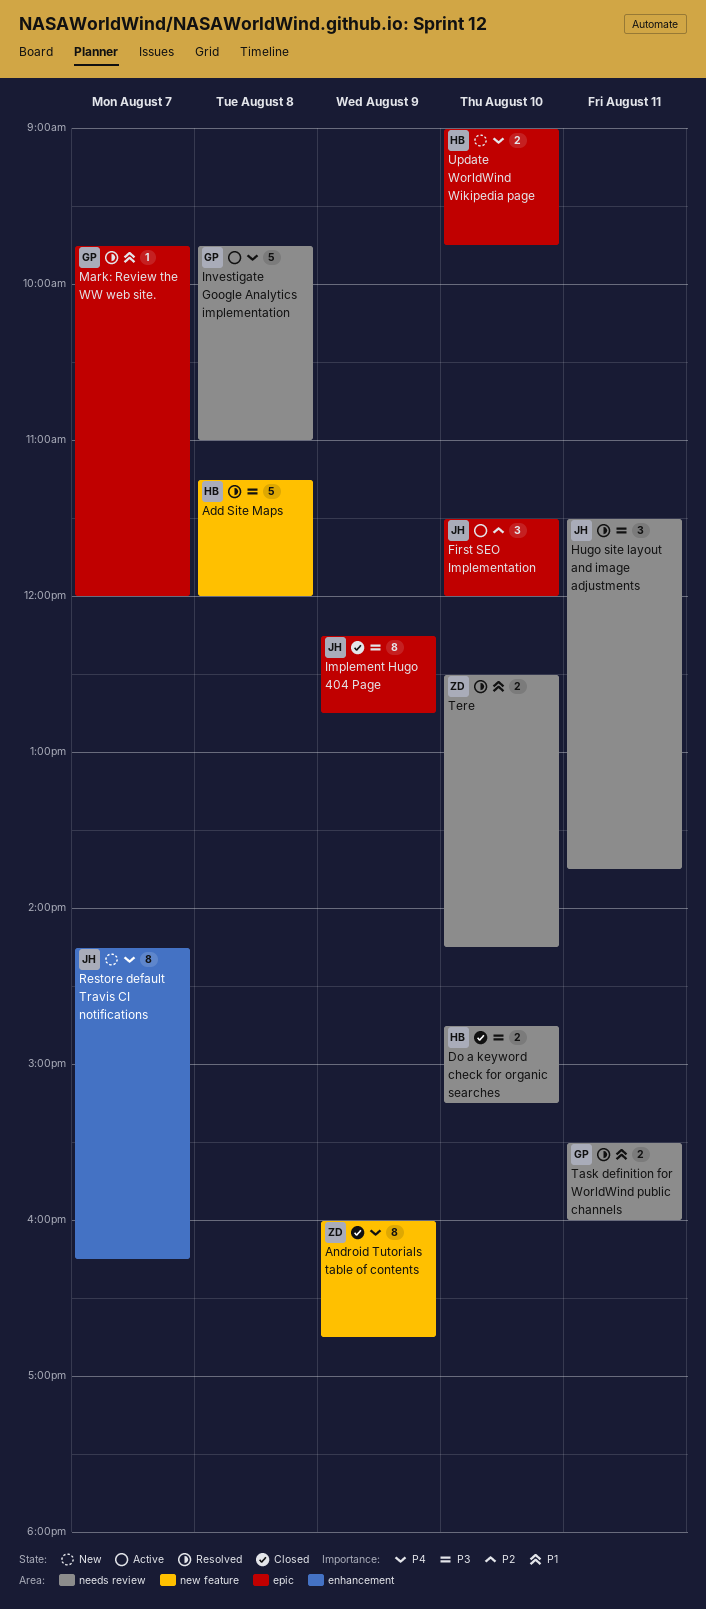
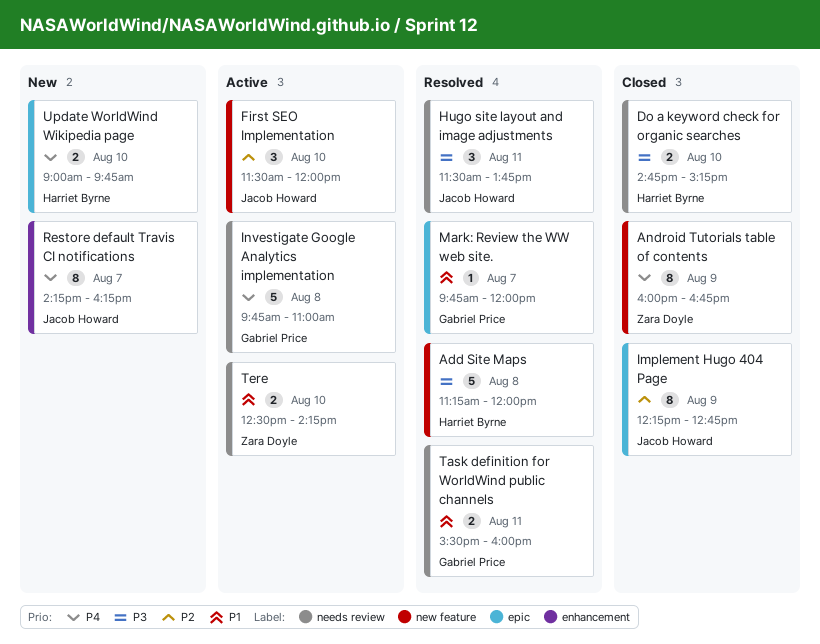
First SEO Implementation, label: epic -> new feature
Implement Hugo 404 Page, priority: P3 -> P2
Tere, status: Resolved -> Active

